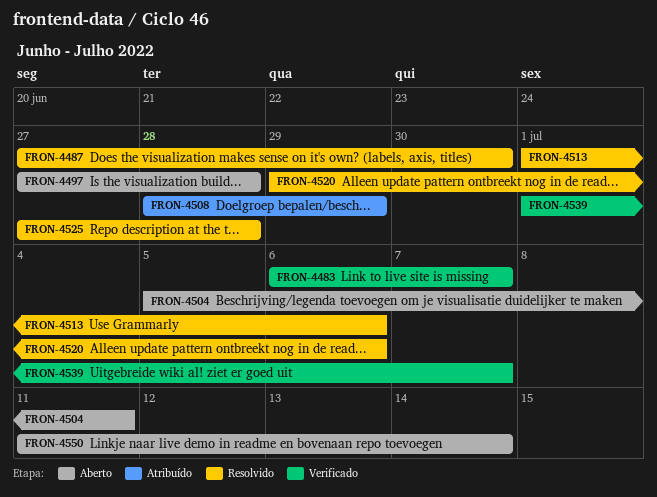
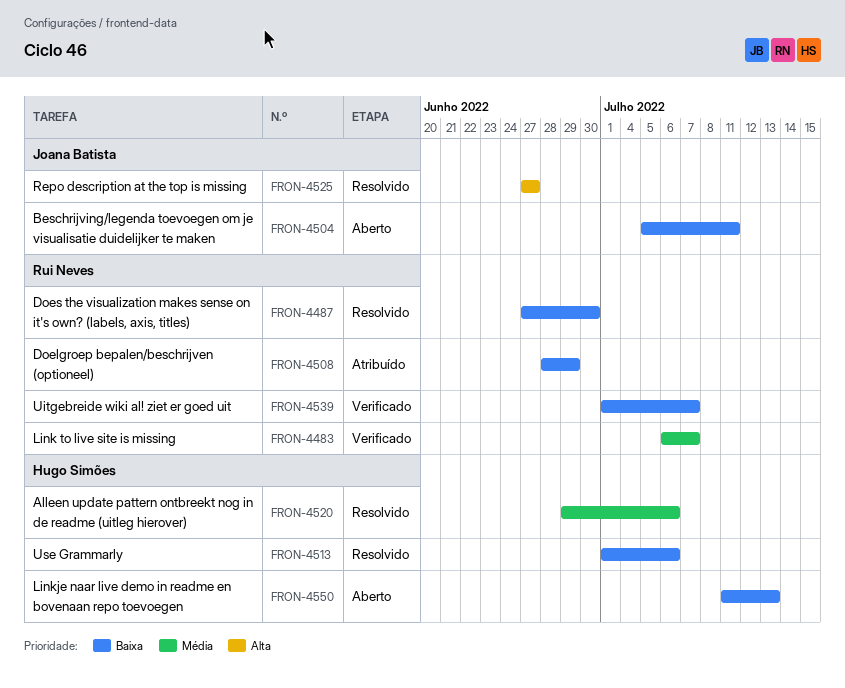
FRON-4497: present -> none
FRON-4525, due: Jun 28 -> Jun 27
FRON-4550, due: Jul 14 -> Jul 13

